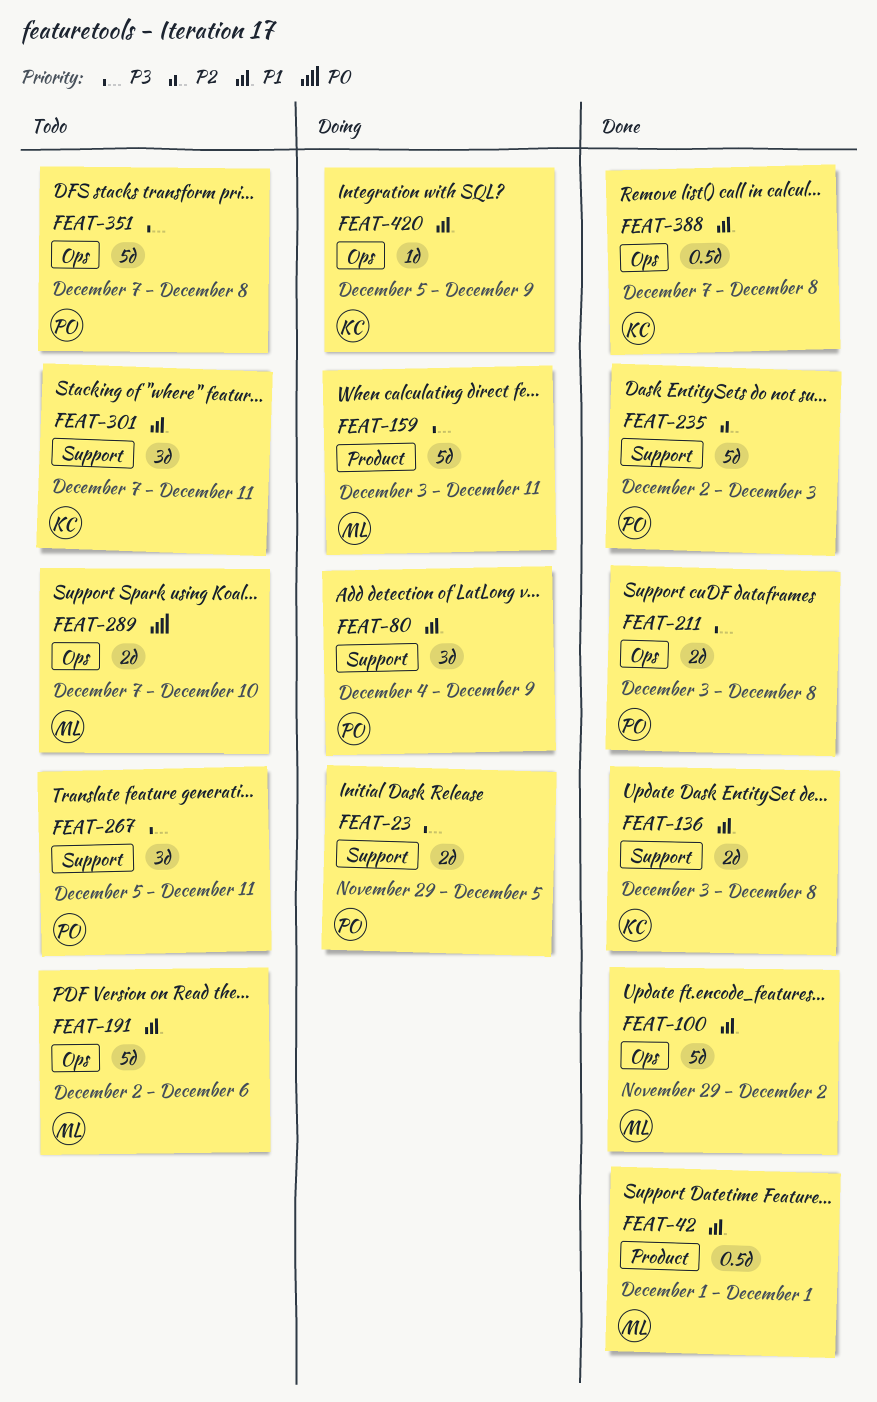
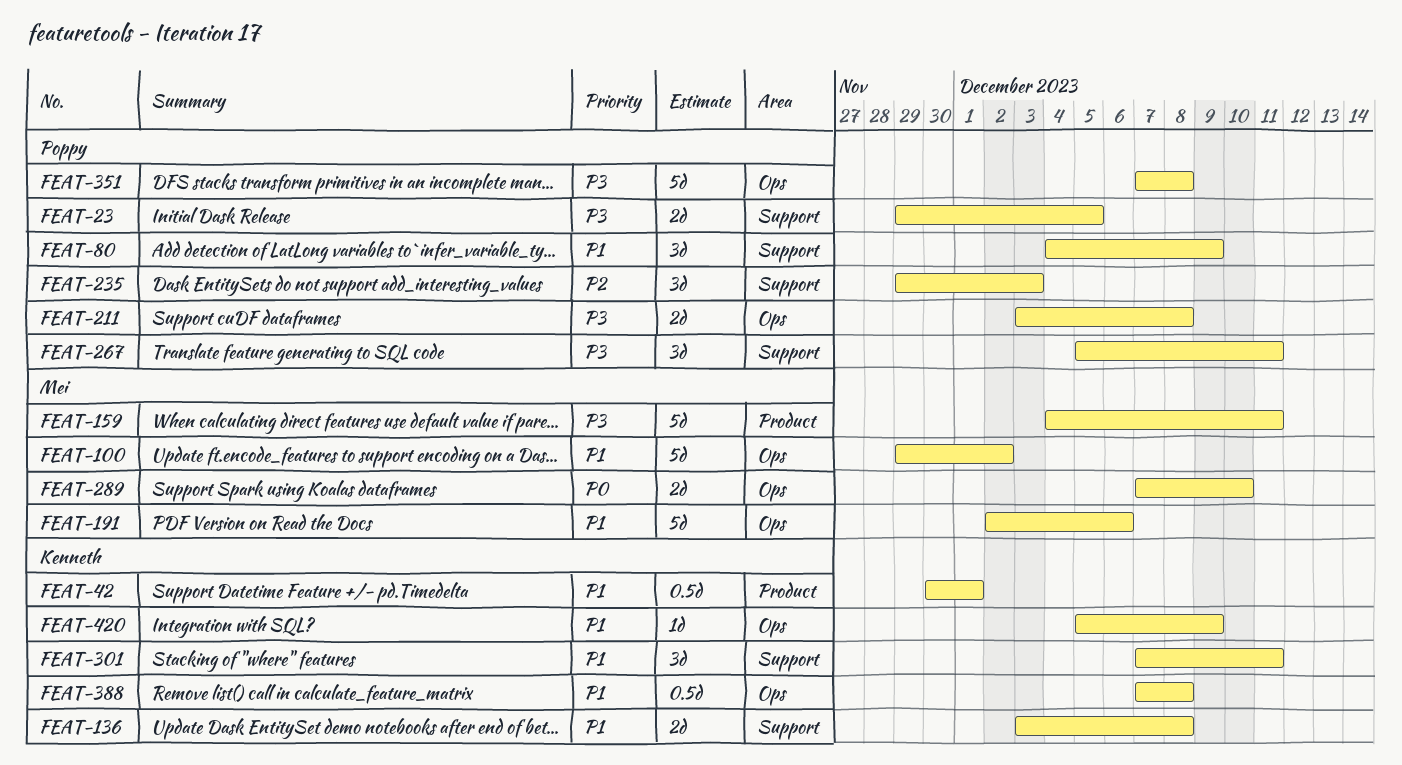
FEAT-42, owner: Mei -> Kenneth
FEAT-42, start: Dec 1 -> Nov 30
FEAT-159, start: Dec 3 -> Dec 4
FEAT-235, estimate: 5d -> 3d
FEAT-235, start: Dec 2 -> Nov 29

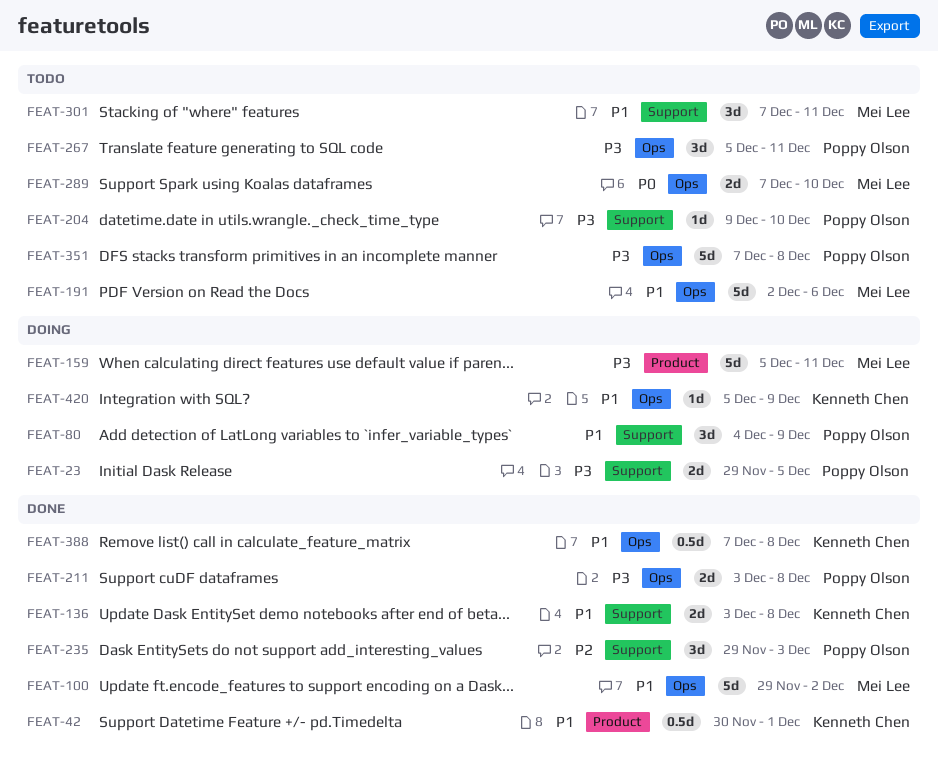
FEAT-159, start: Dec 4 -> Dec 5
FEAT-204: none -> present
FEAT-267, label: Support -> Ops
FEAT-301, owner: Kenneth Chen -> Mei Lee

